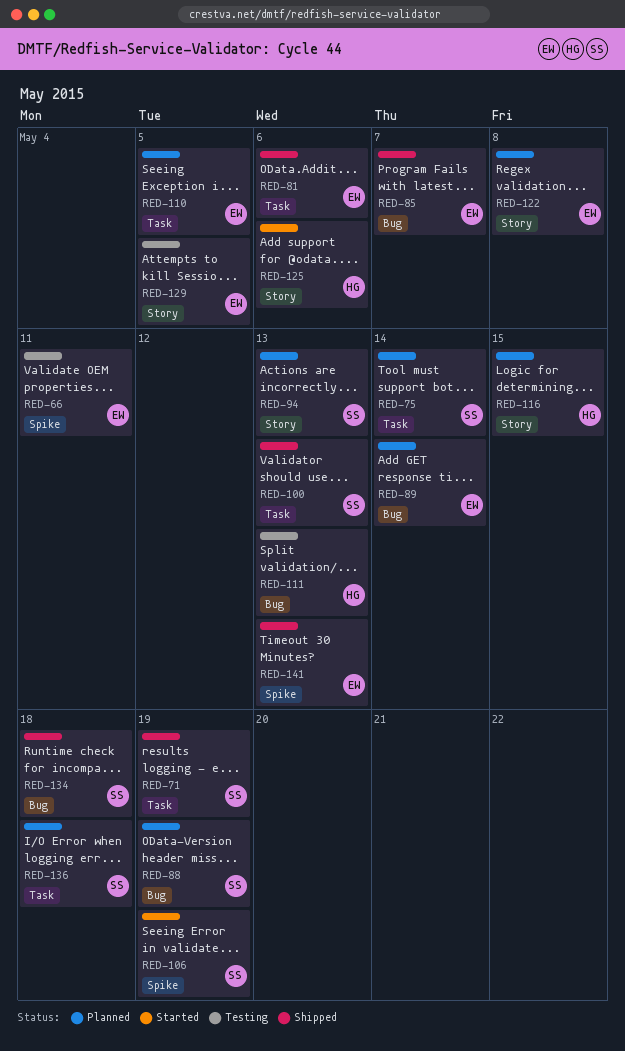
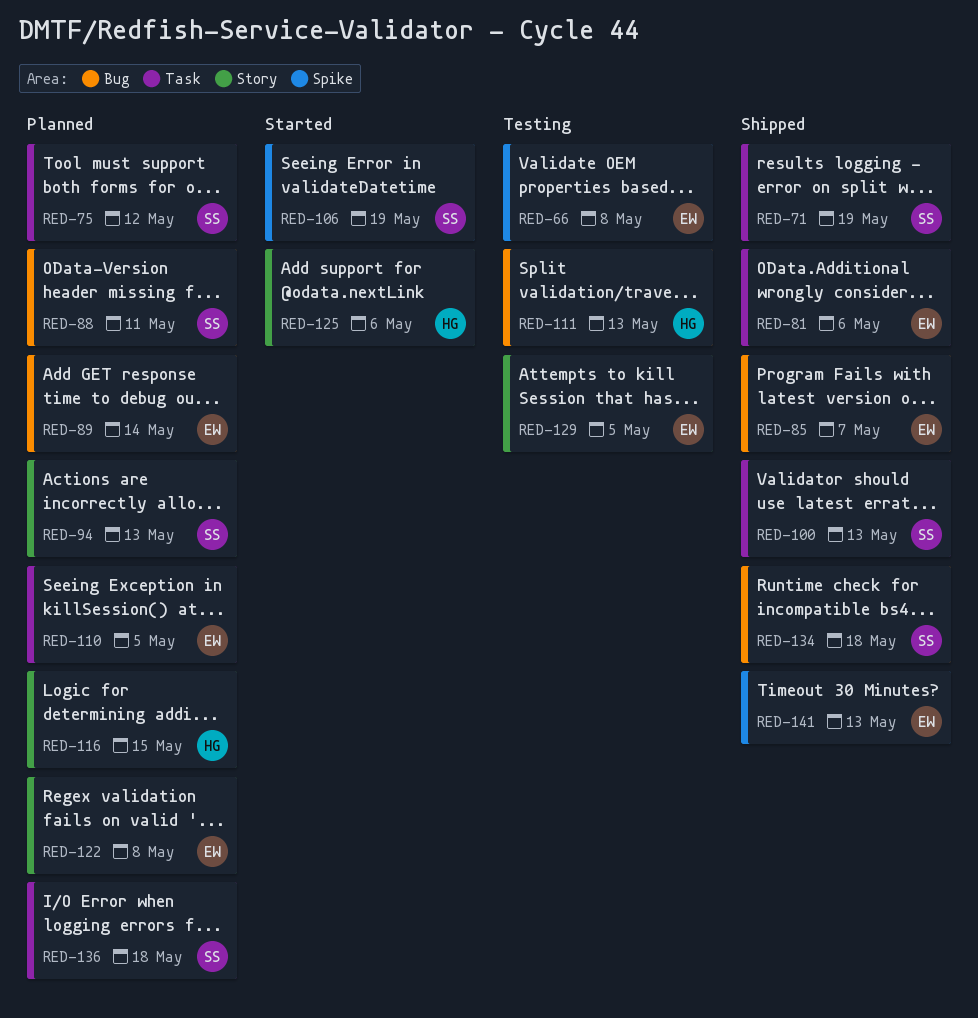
RED-66, due: May 11 -> May 8
RED-75, due: May 14 -> May 12
RED-88, due: May 19 -> May 11

